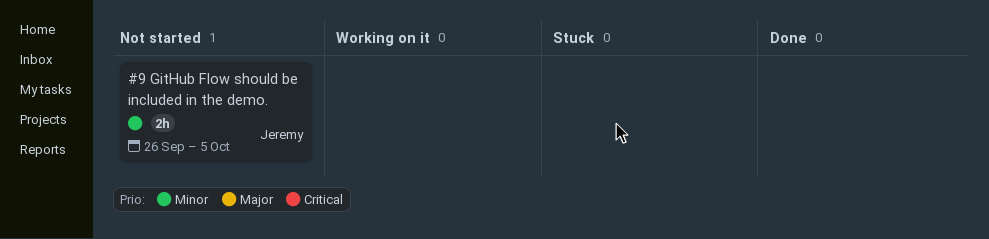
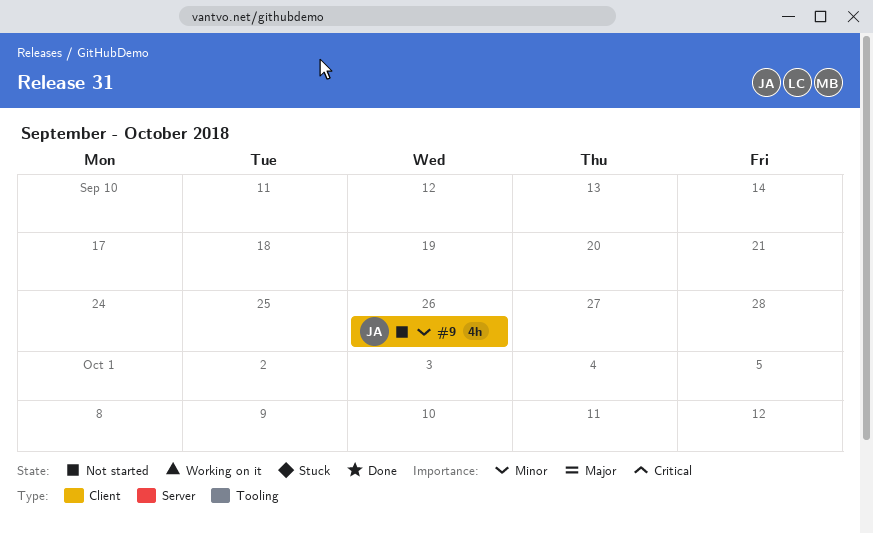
#9, estimate: 2h -> 4h
#9, due: Oct 5 -> Sep 26

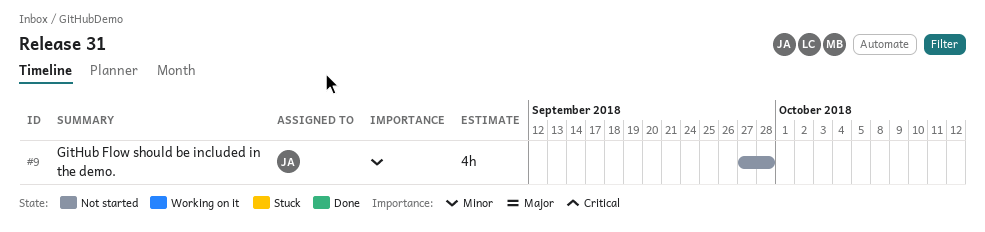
#9, start: Sep 26 -> Sep 27
#9, due: Sep 26 -> Sep 28

